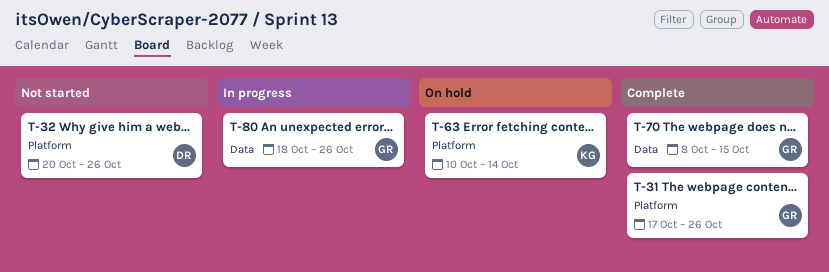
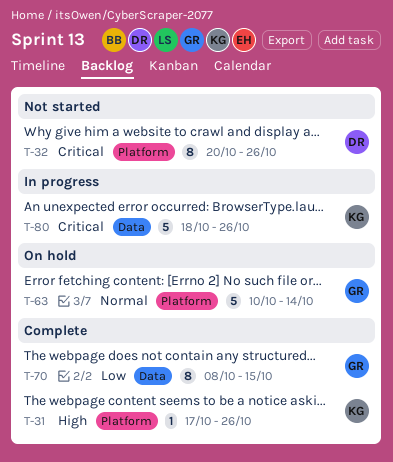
T-31, owner: GR -> KG
T-63, owner: KG -> GR
T-80, owner: GR -> KG

